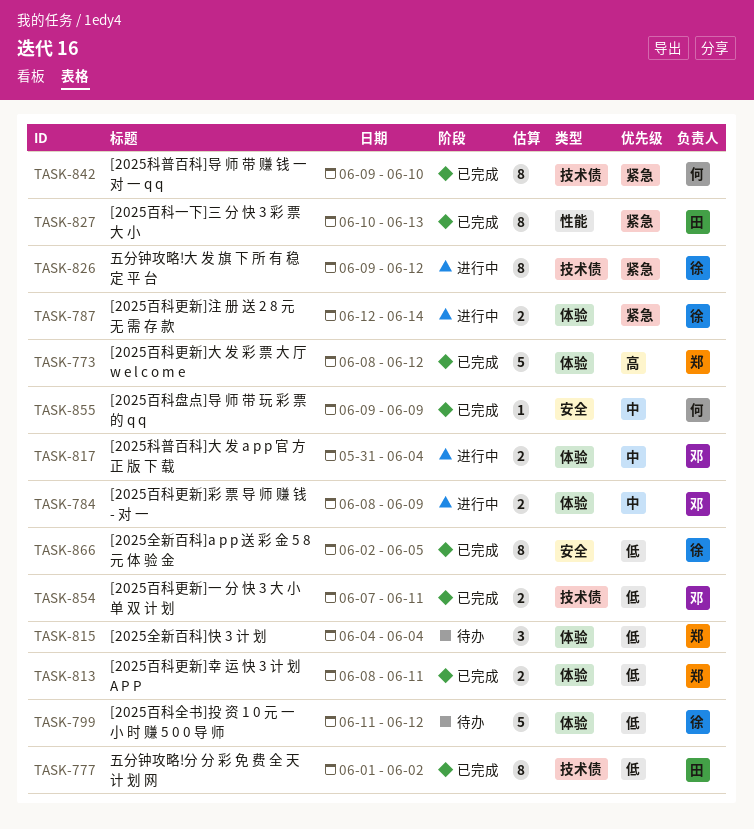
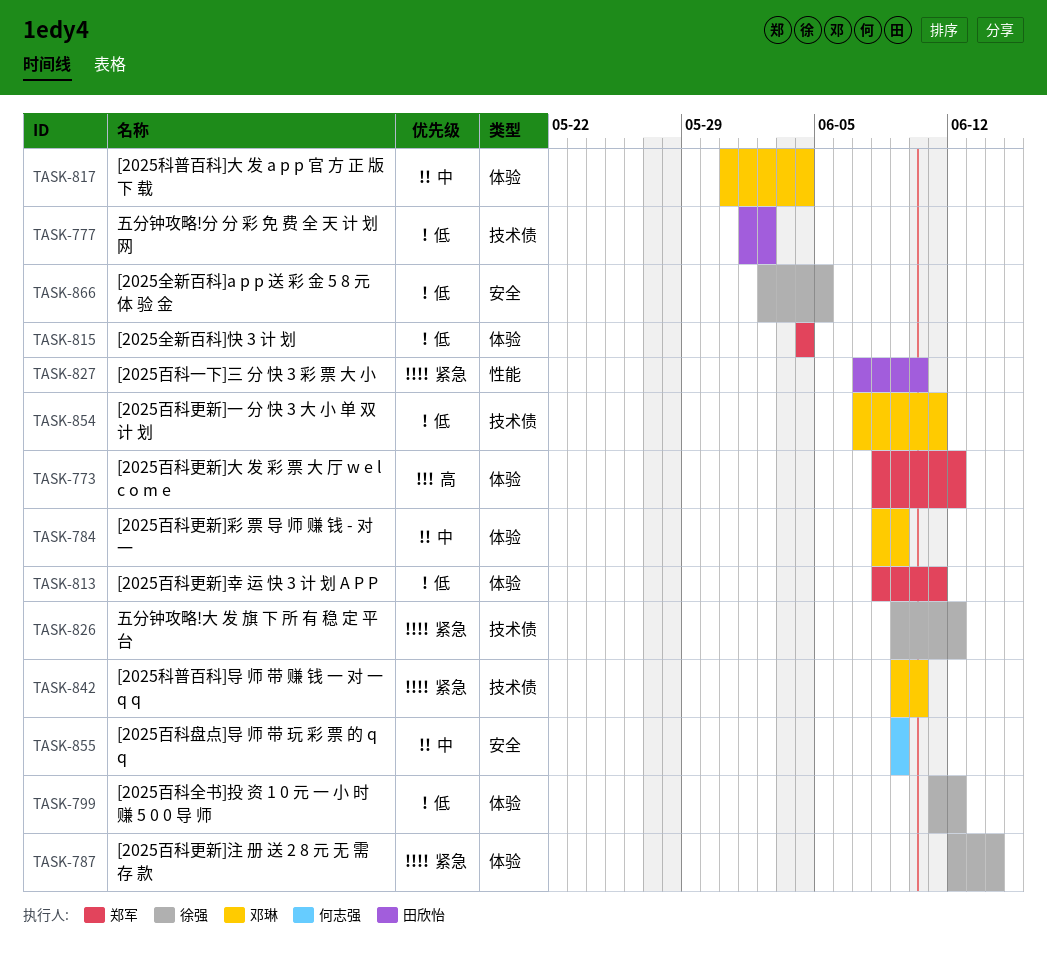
TASK-827, start: Jun 10 -> Jun 7
TASK-827, due: Jun 13 -> Jun 10
TASK-842, owner: 何志强 -> 邓琳

